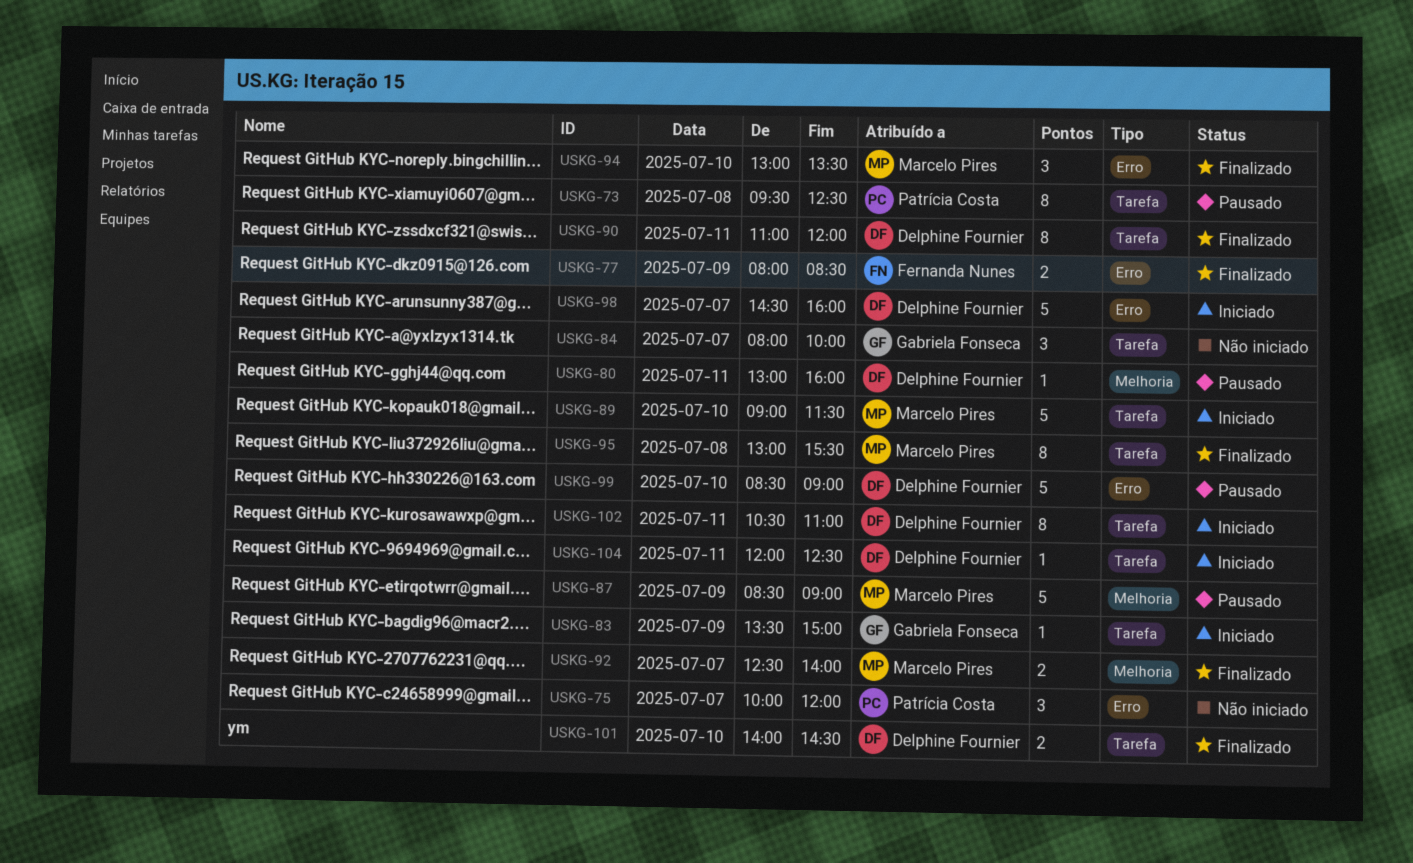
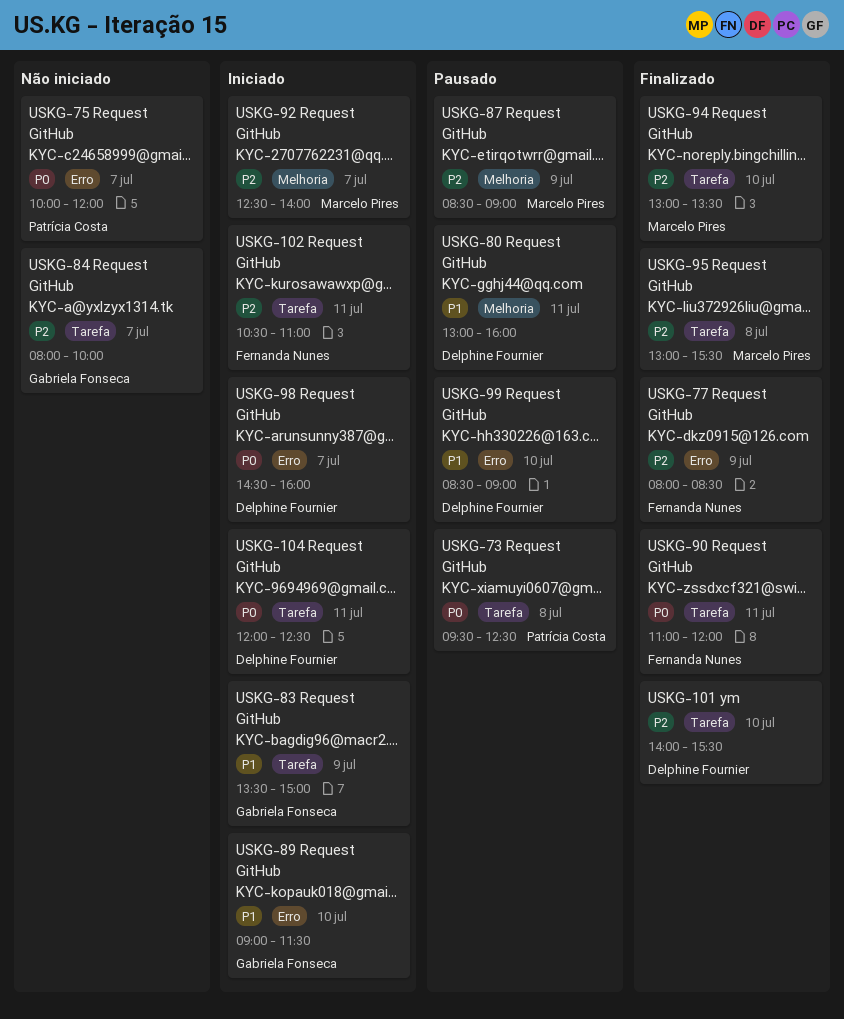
USKG-89, owner: Marcelo Pires -> Gabriela Fonseca
USKG-89, label: Tarefa -> Erro
USKG-90, owner: Delphine Fournier -> Fernanda Nunes
USKG-92, status: Finalizado -> Iniciado
USKG-94, label: Erro -> Tarefa
USKG-101, ends: 14:30 -> 15:30
USKG-102, owner: Delphine Fournier -> Fernanda Nunes

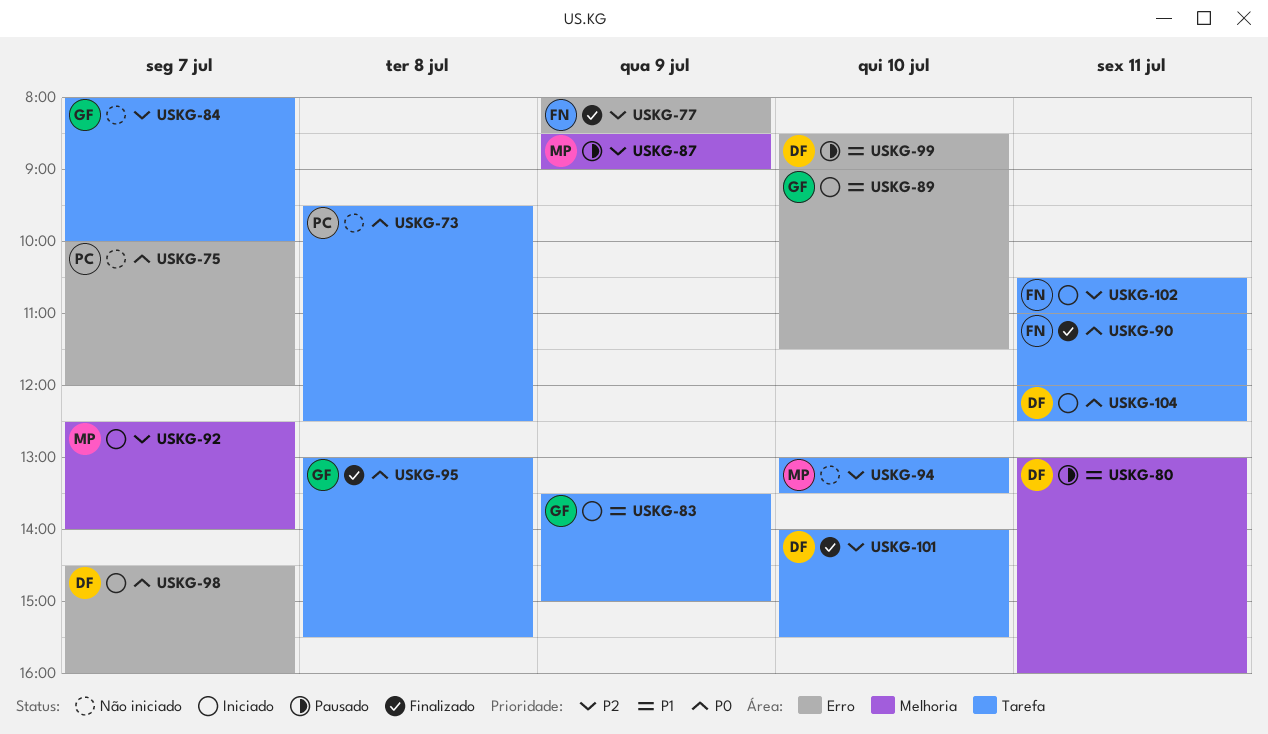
USKG-73, status: Pausado -> Não iniciado
USKG-94, status: Finalizado -> Não iniciado
USKG-95, owner: Marcelo Pires -> Gabriela Fonseca
USKG-95, priority: P2 -> P0

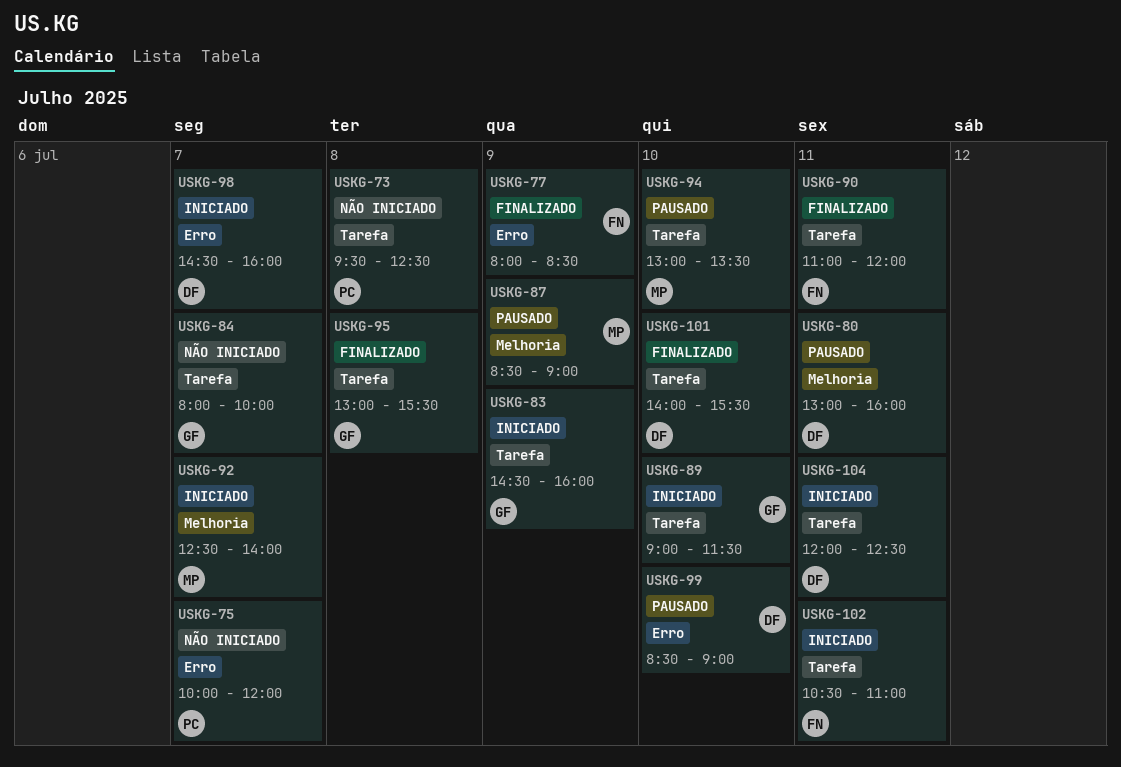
USKG-83, begins: 13:30 -> 14:30
USKG-83, ends: 15:00 -> 16:00
USKG-89, label: Erro -> Tarefa
USKG-94, status: Não iniciado -> Pausado

